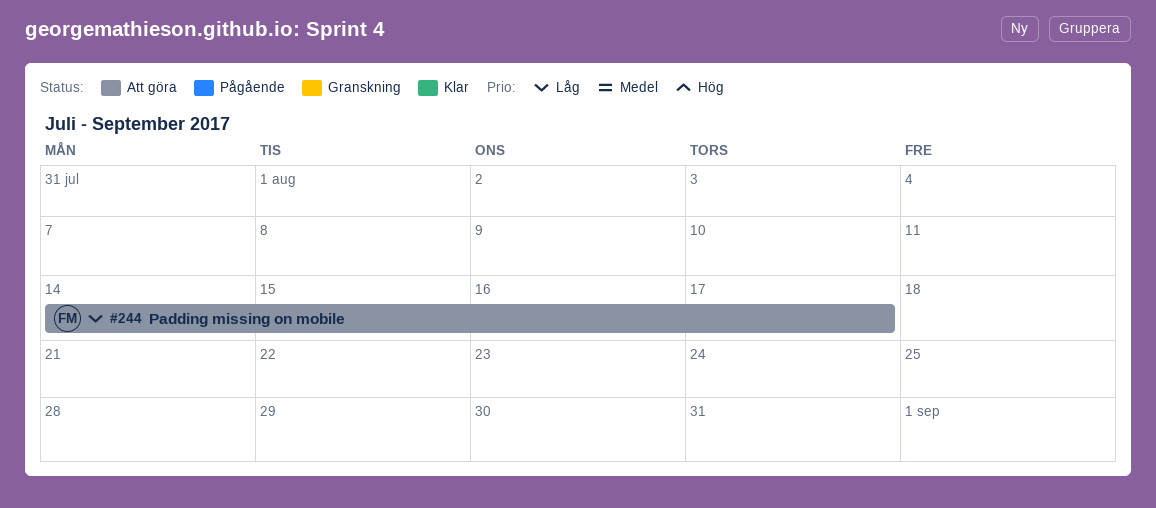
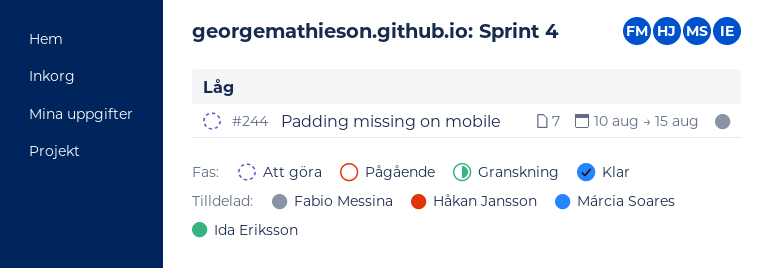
#244, start: Aug 14 -> Aug 10
#244, due: Aug 17 -> Aug 15

